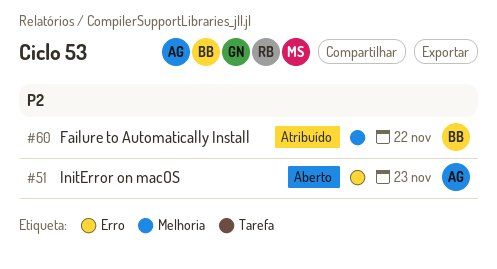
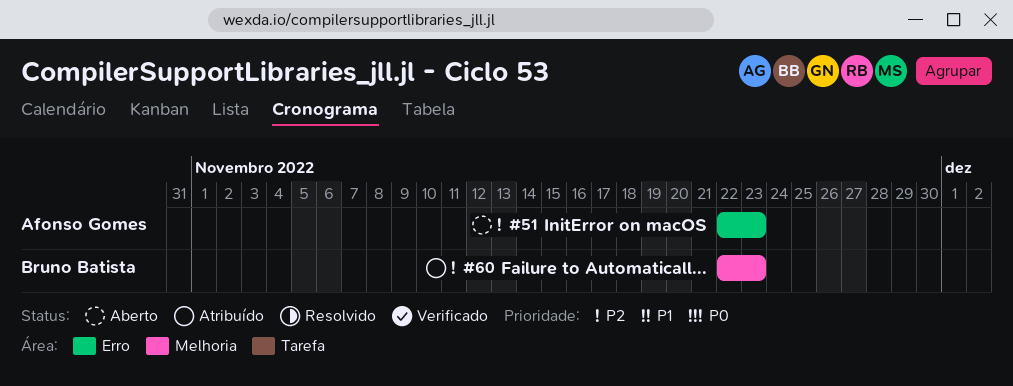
#60, due: Nov 22 -> Nov 23

